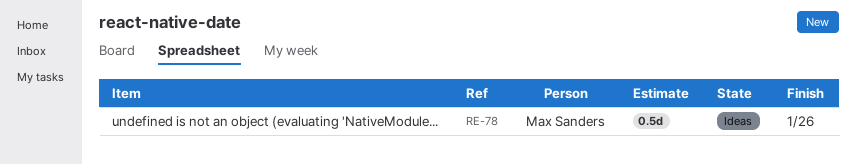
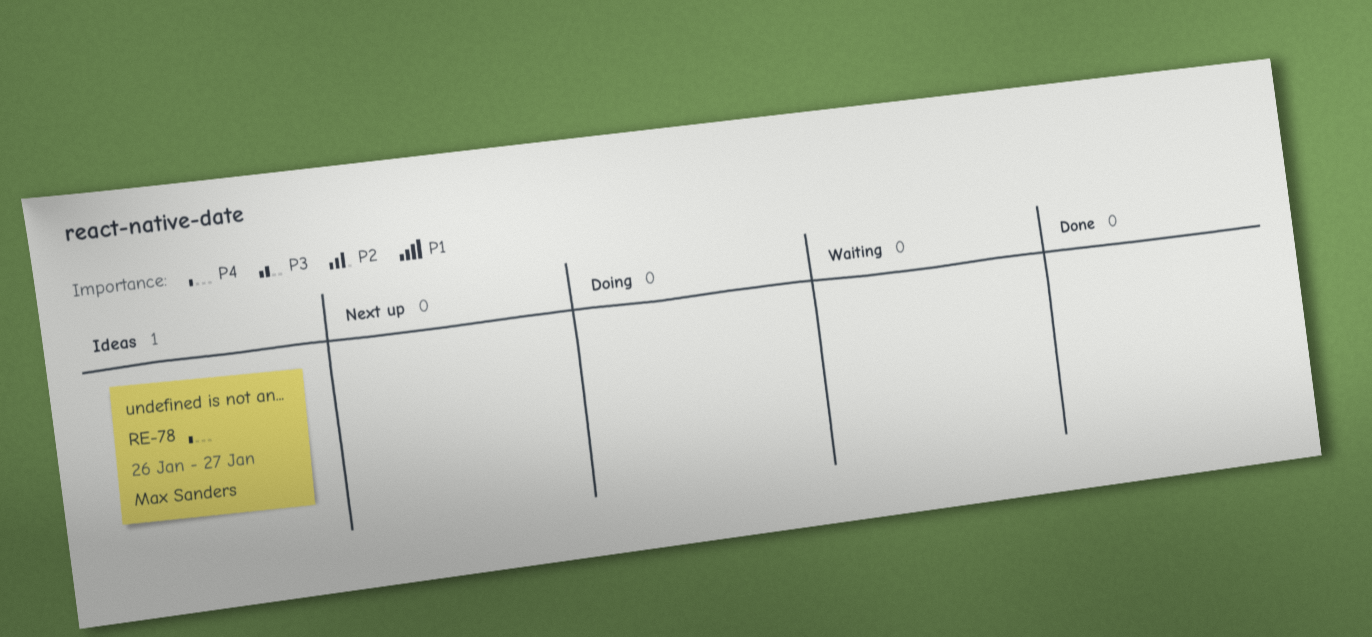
RE-78, due: Jan 26 -> Jan 27

